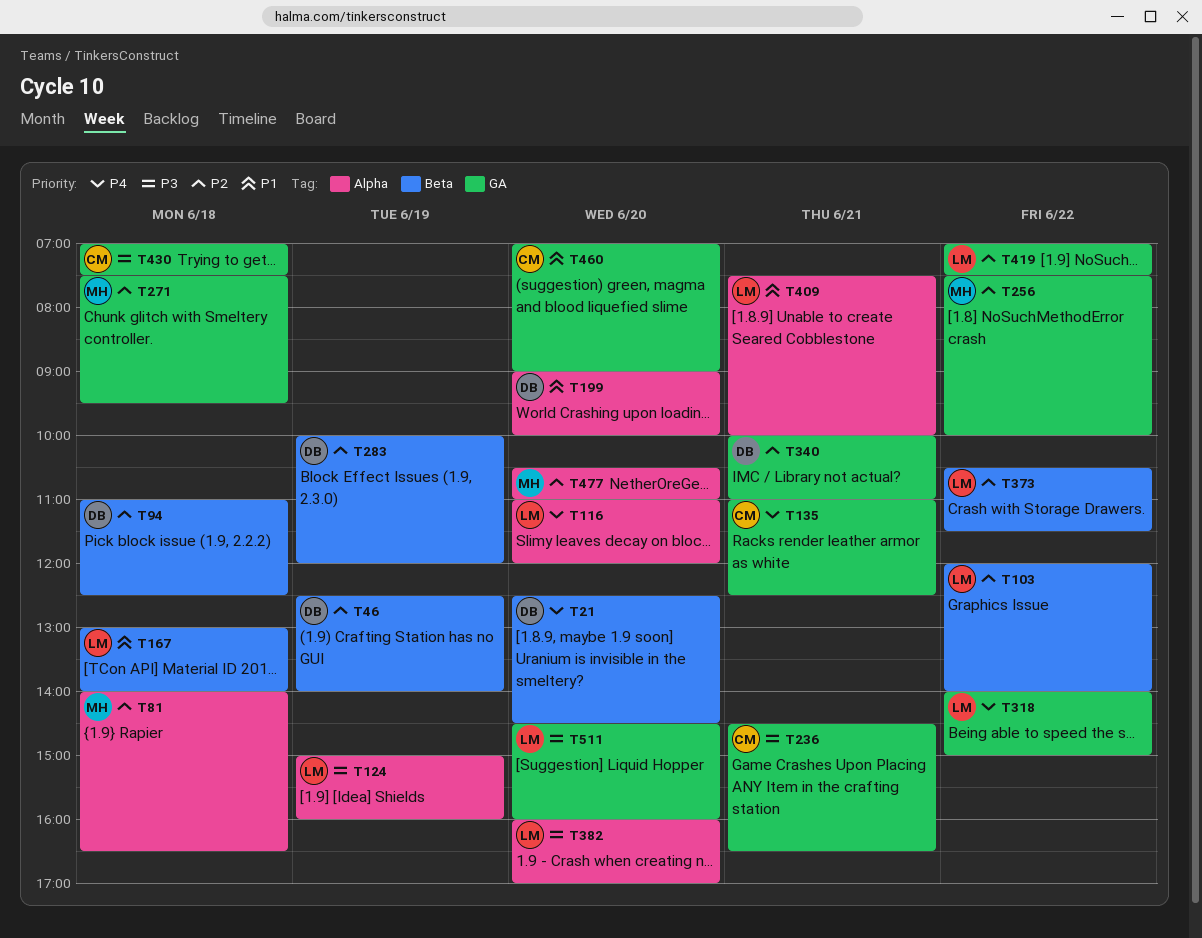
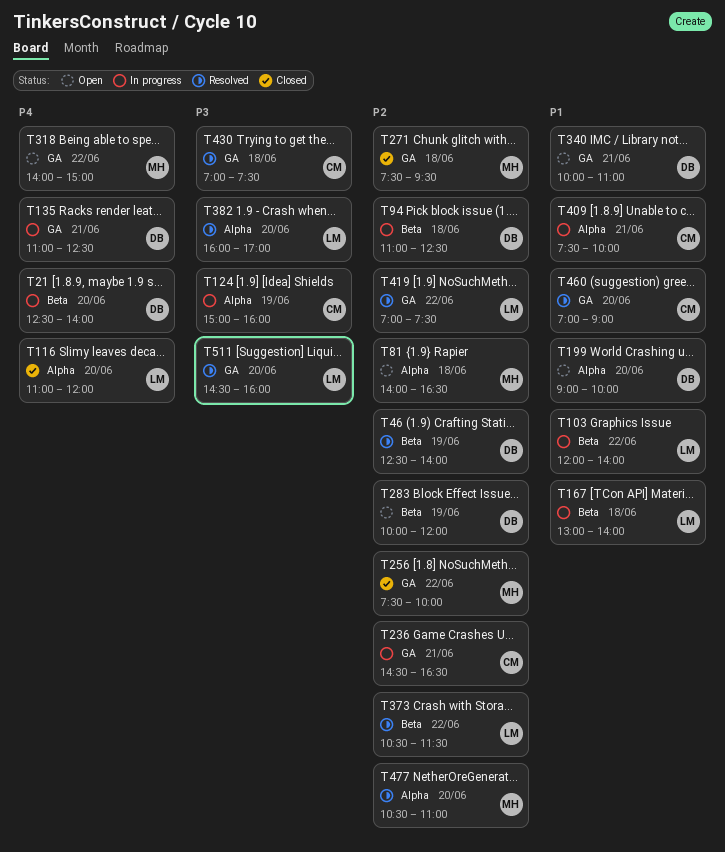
T21, ends: 14:30 -> 14:00
T103, priority: P2 -> P1
T124, owner: LM -> CM
T135, owner: CM -> DB
T236, priority: P3 -> P2
T318, owner: LM -> MH
T340, priority: P2 -> P1
T409, owner: LM -> CM

